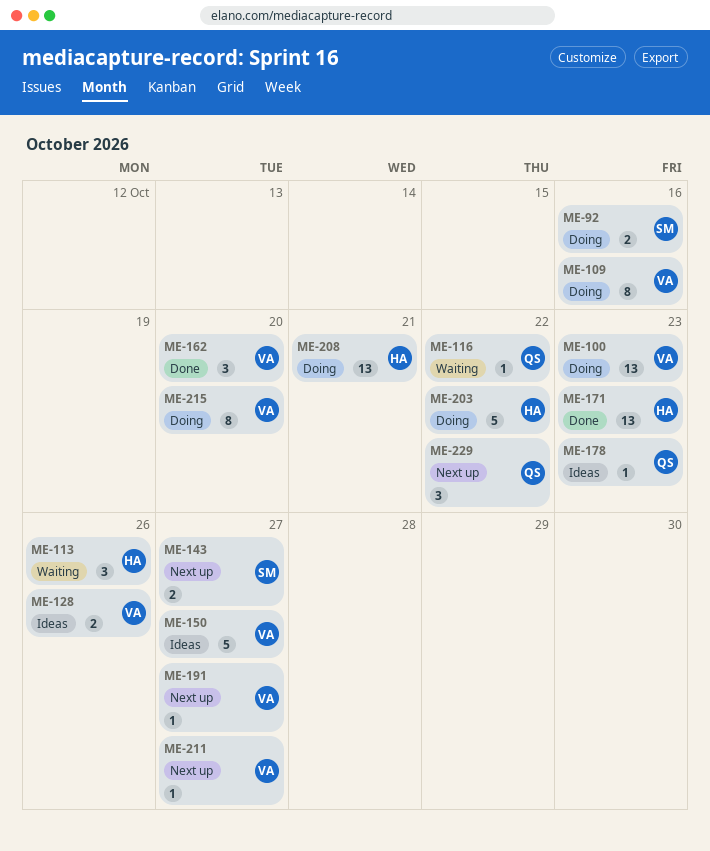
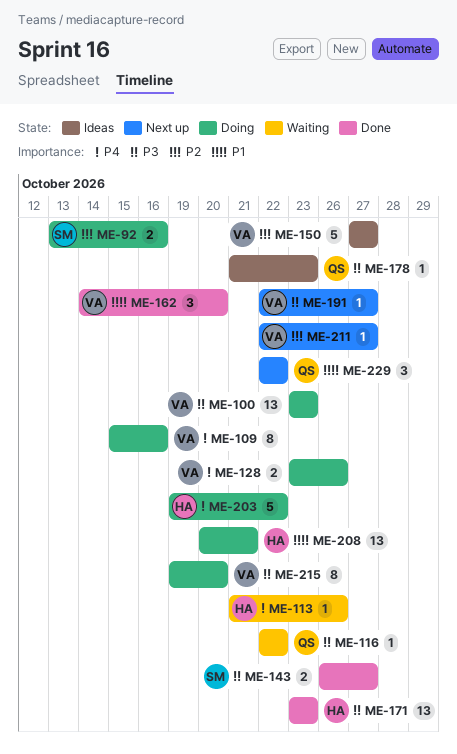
ME-113, estimate: 3 -> 1
ME-128, status: Ideas -> Doing
ME-143, status: Next up -> Done

